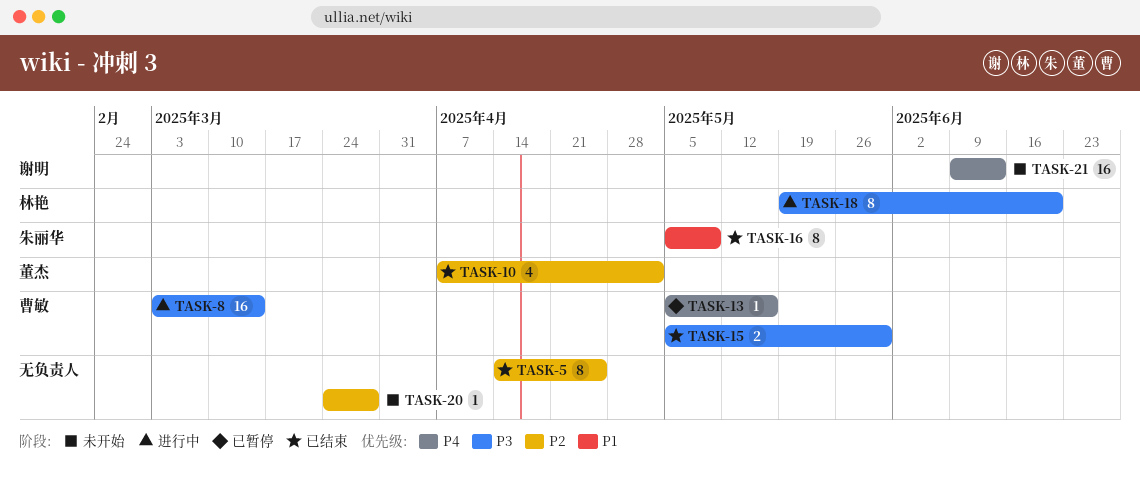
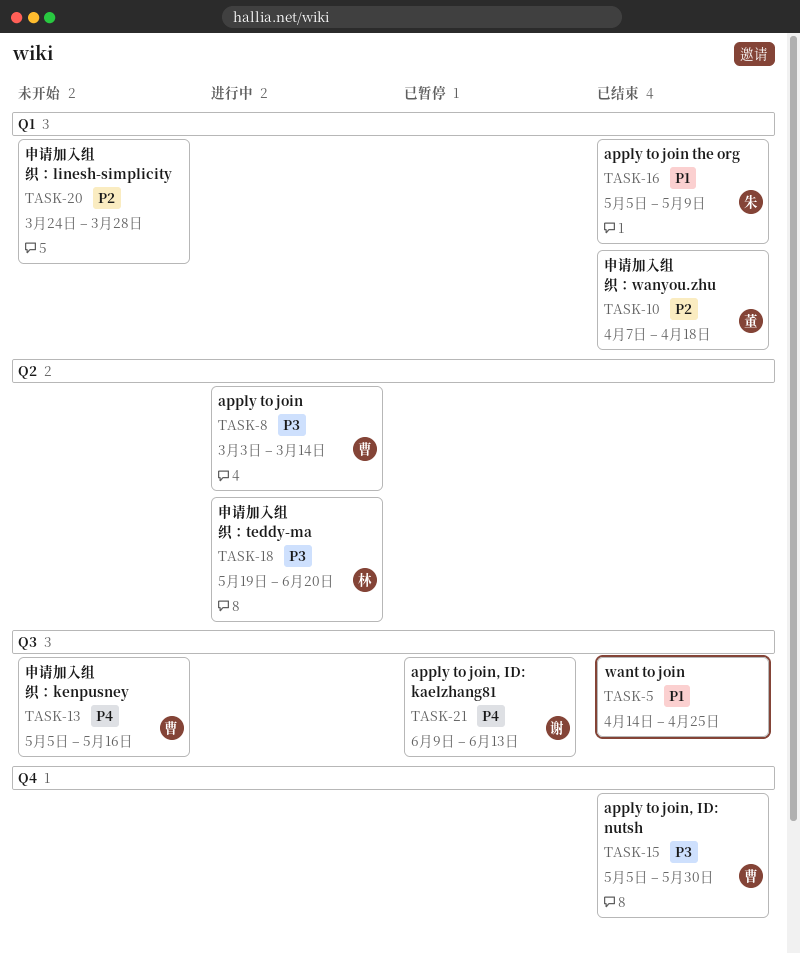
TASK-5, priority: P2 -> P1
TASK-10, due: May 2 -> Apr 18
TASK-13, status: 已暂停 -> 未开始
TASK-21, status: 未开始 -> 已暂停

